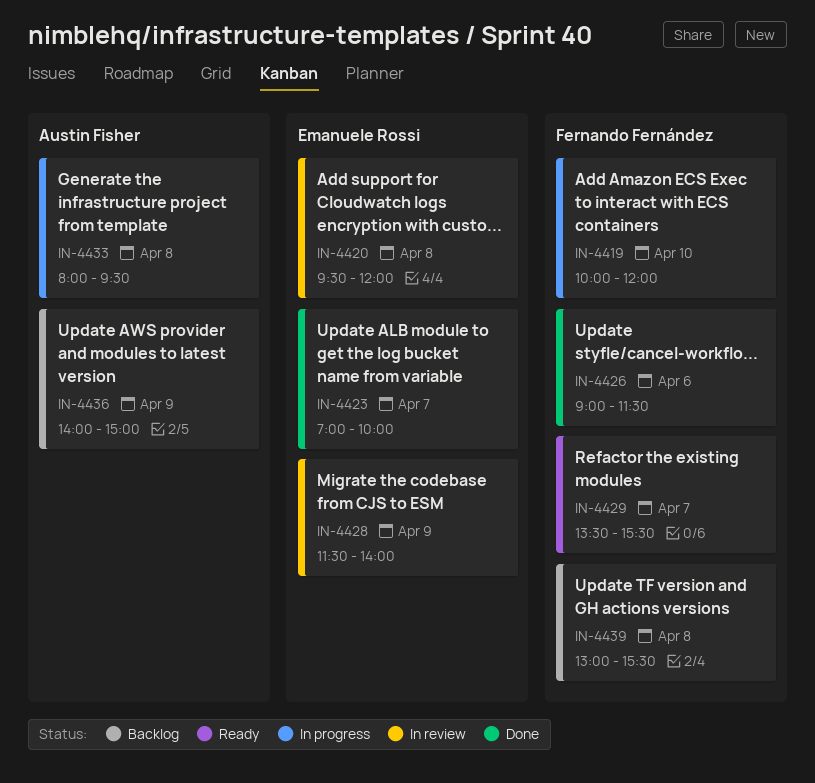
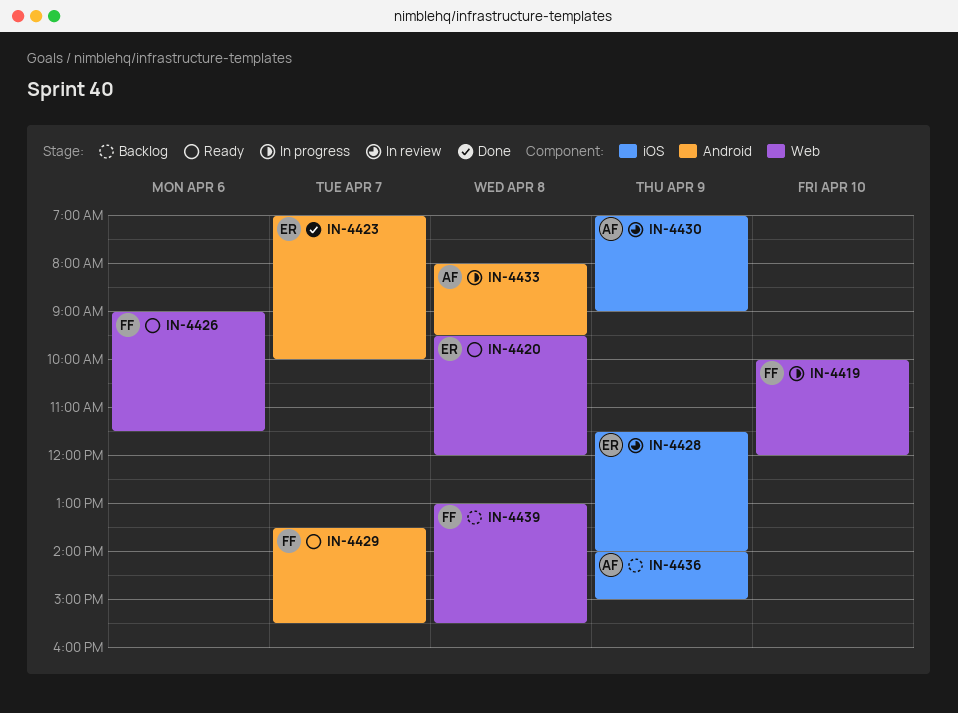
IN-4420, status: In review -> Ready
IN-4426, status: Done -> Ready
IN-4430: none -> present

